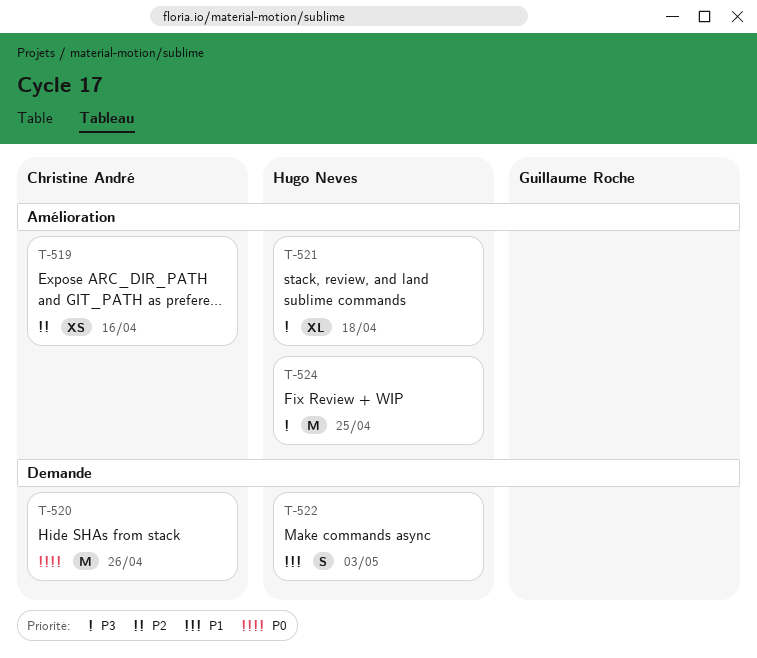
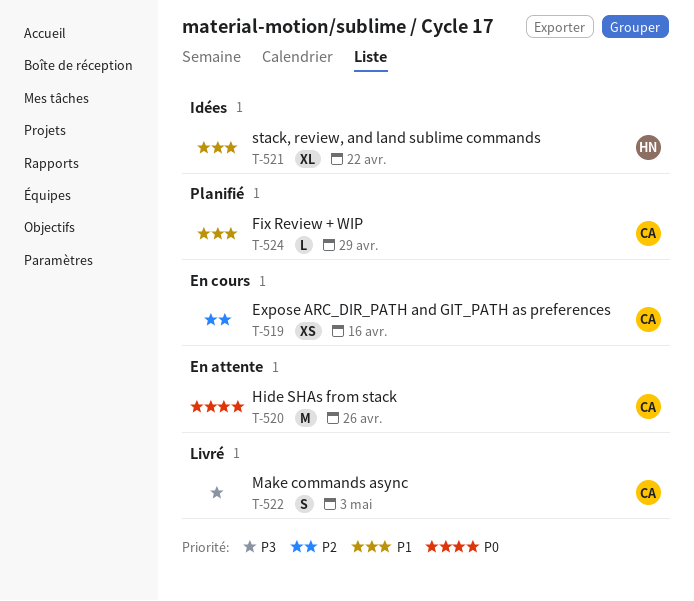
T-521, priority: P3 -> P1
T-521, due: Apr 18 -> Apr 22
T-522, owner: Hugo Neves -> Christine André
T-522, priority: P1 -> P3
T-524, owner: Hugo Neves -> Christine André
T-524, priority: P3 -> P1
T-524, estimate: M -> L
T-524, due: Apr 25 -> Apr 29

